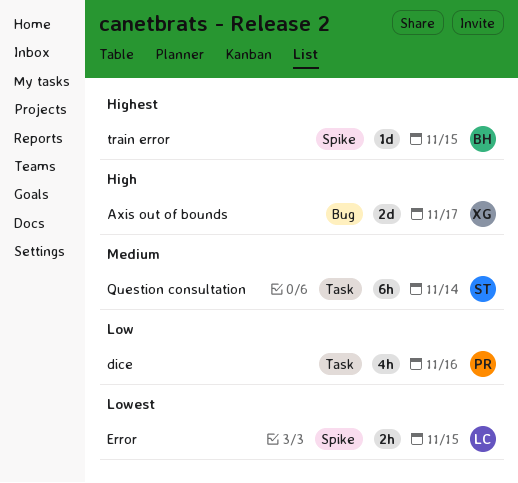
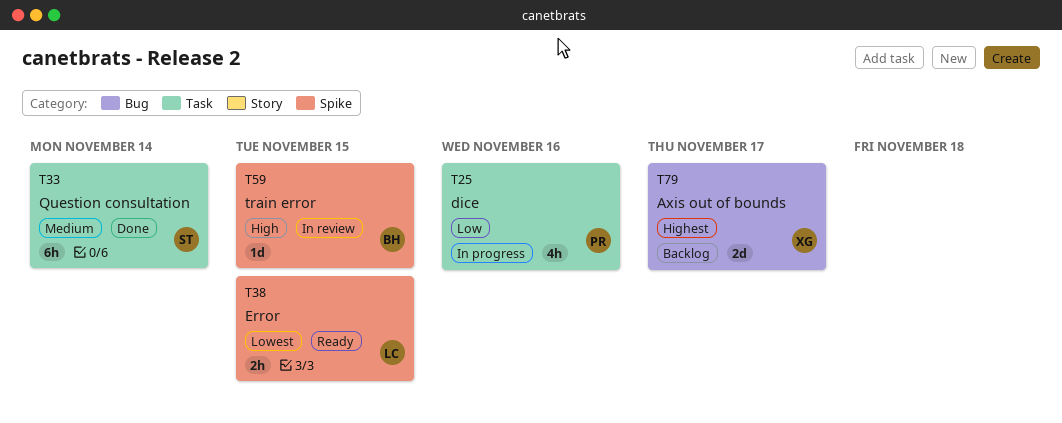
Axis out of bounds, priority: High -> Highest
train error, priority: Highest -> High

